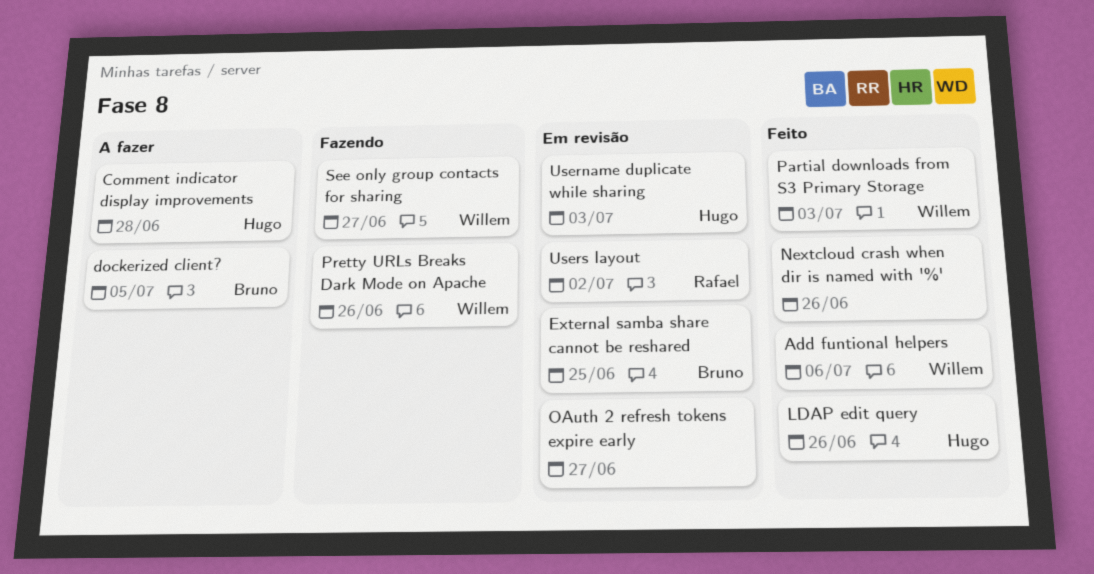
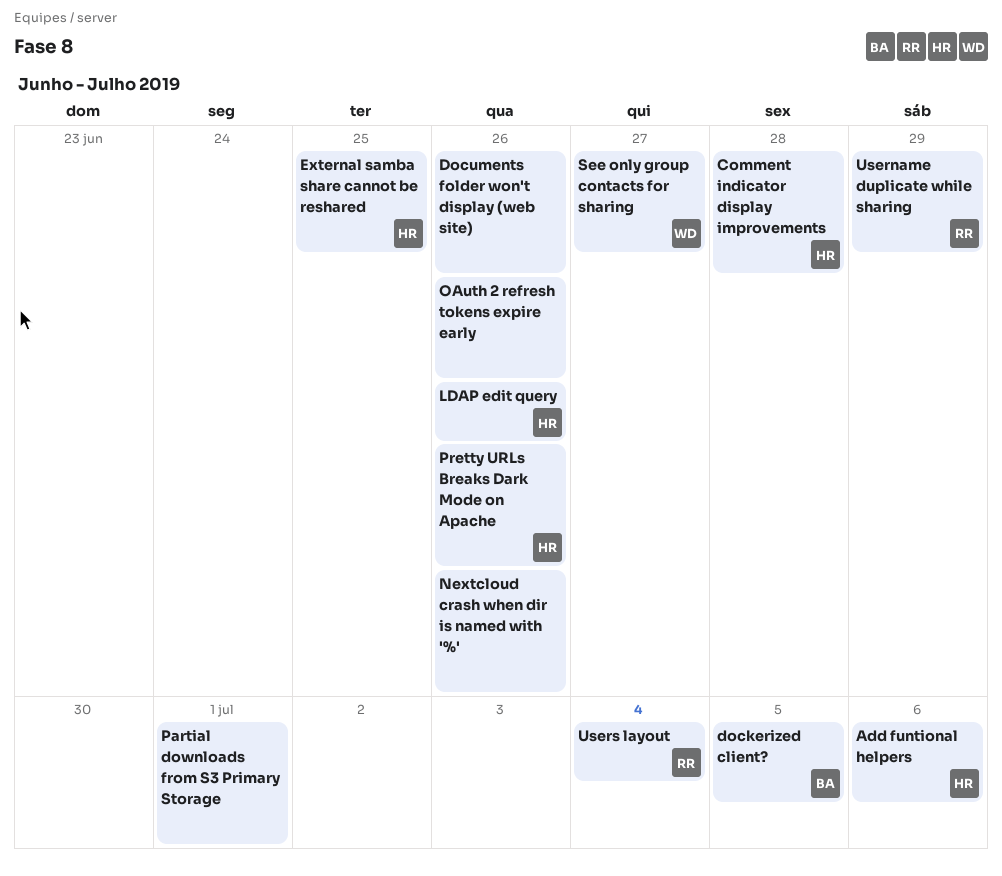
Add funtional helpers, owner: Willem -> Hugo
Documents folder won't display (web site): none -> present
External samba share cannot be reshared, owner: Bruno -> Hugo
OAuth 2 refresh tokens expire early, due: Jun 27 -> Jun 26
Partial downloads from S3 Primary Storage, owner: Willem -> none
Partial downloads from S3 Primary Storage, due: Jul 3 -> Jul 1
Pretty URLs Breaks Dark Mode on Apache, owner: Willem -> Hugo
Username duplicate while sharing, owner: Hugo -> Rafael
Username duplicate while sharing, due: Jul 3 -> Jun 29
Users layout, due: Jul 2 -> Jul 4

